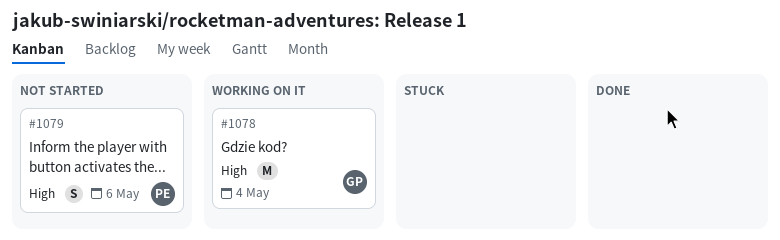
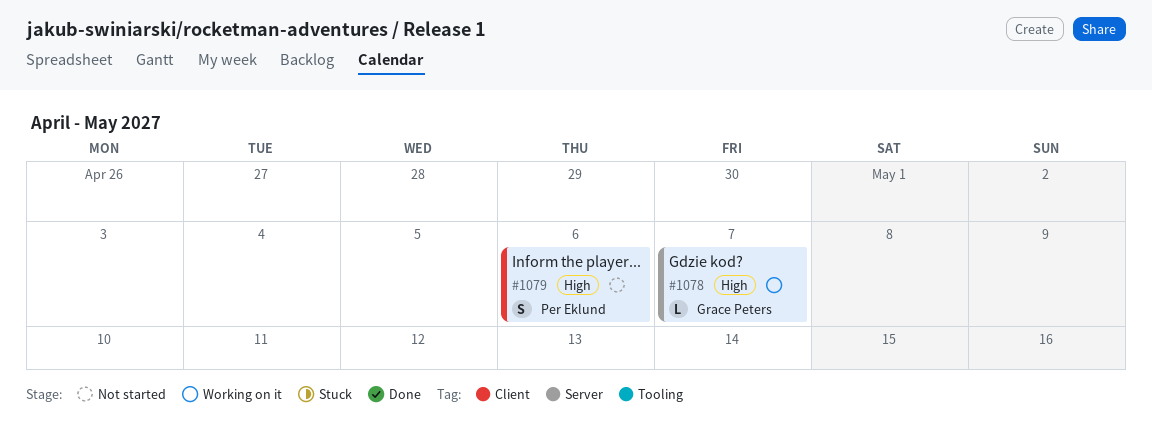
#1078, estimate: M -> L
#1078, due: May 4 -> May 7

